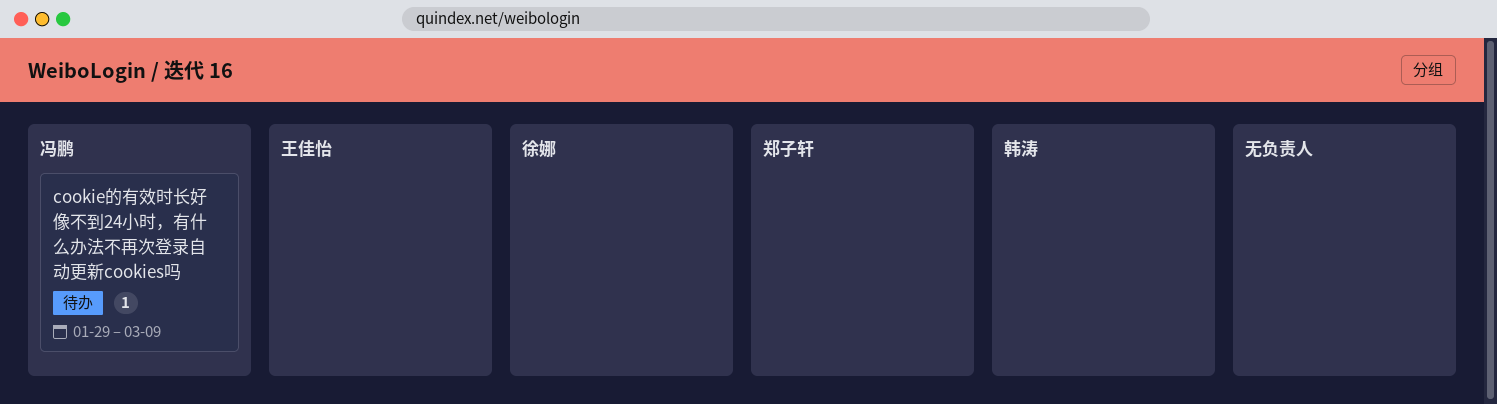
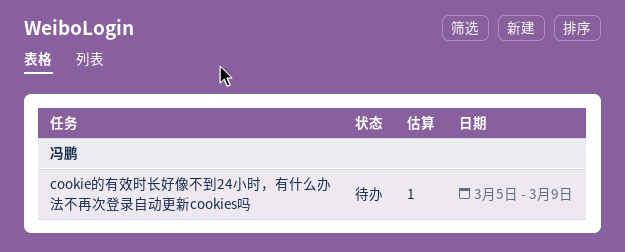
cookie的有效时长好像不到24小时，有什么办法不再次登录自动更新cookies吗, start: Jan 29 -> Mar 5

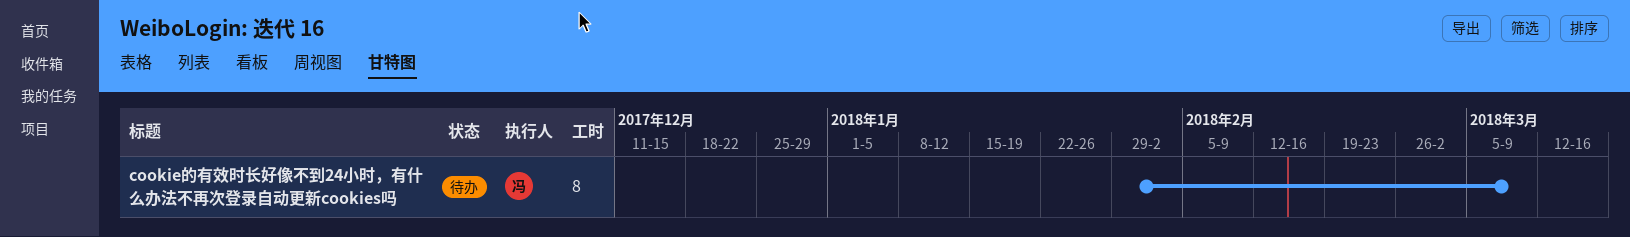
cookie的有效时长好像不到24小时，有什么办法不再次登录自动更新cookies吗, estimate: 1 -> 8
cookie的有效时长好像不到24小时，有什么办法不再次登录自动更新cookies吗, start: Mar 5 -> Jan 29

